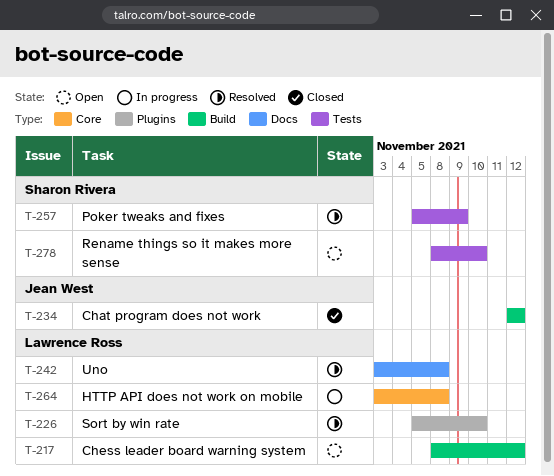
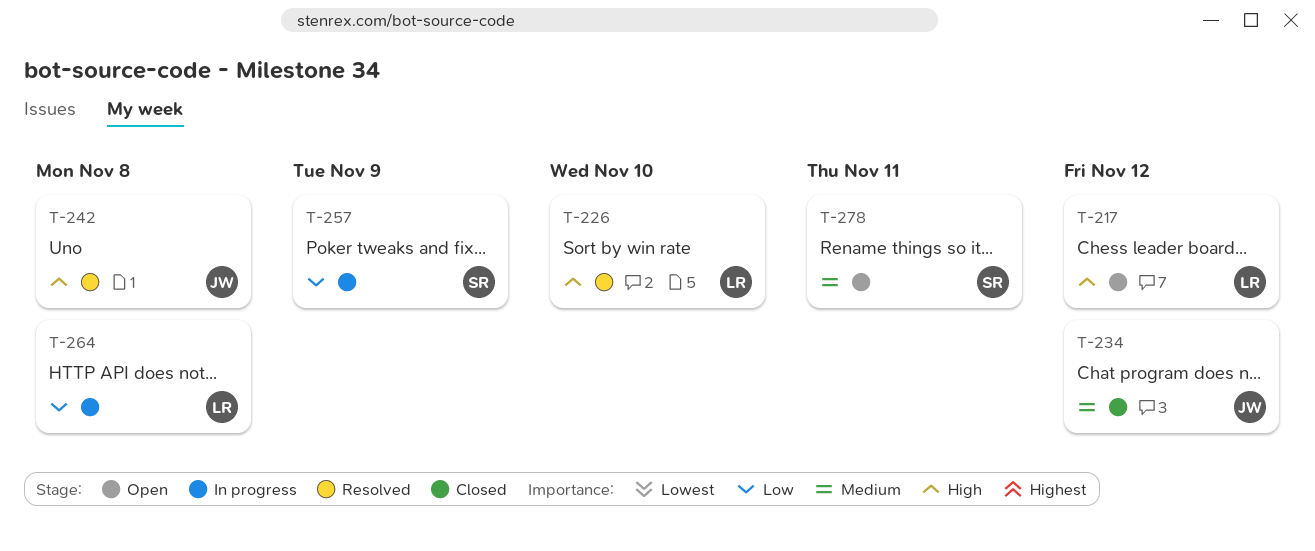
T-242, owner: Lawrence Ross -> Jean West
T-257, status: Resolved -> In progress
T-278, due: Nov 10 -> Nov 11

